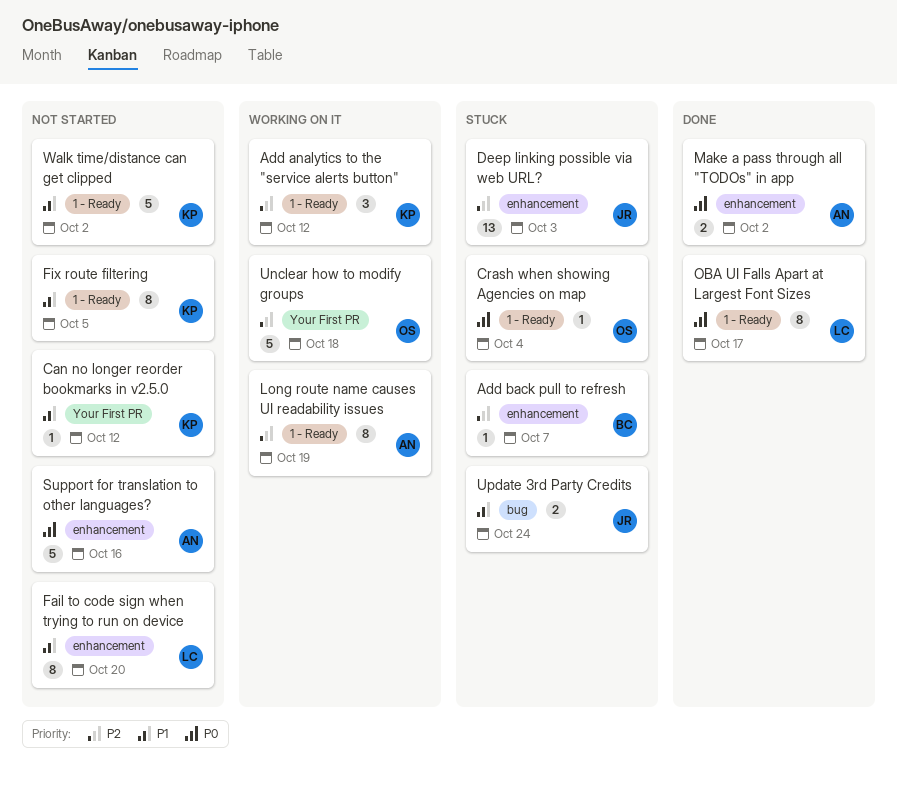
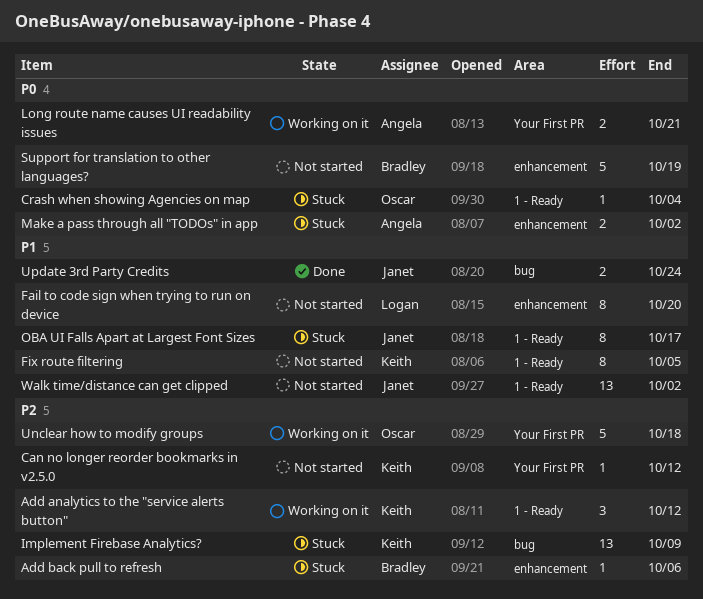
Add back pull to refresh, due: Oct 7 -> Oct 6
Can no longer reorder bookmarks in v2.5.0, priority: P1 -> P2
Deep linking possible via web URL?: present -> none
Implement Firebase Analytics?: none -> present
Long route name causes UI readability issues, priority: P2 -> P0
Long route name causes UI readability issues, label: 1 - Ready -> Your First PR
Long route name causes UI readability issues, estimate: 8 -> 2
Long route name causes UI readability issues, due: Oct 19 -> Oct 21
Make a pass through all "TODOs" in app, status: Done -> Stuck
OBA UI Falls Apart at Largest Font Sizes, status: Done -> Stuck
OBA UI Falls Apart at Largest Font Sizes, owner: Logan -> Janet
OBA UI Falls Apart at Largest Font Sizes, priority: P0 -> P1
Support for translation to other languages?, owner: Angela -> Bradley
Support for translation to other languages?, due: Oct 16 -> Oct 19
Update 3rd Party Credits, status: Stuck -> Done
Walk time/distance can get clipped, owner: Keith -> Janet
Walk time/distance can get clipped, estimate: 5 -> 13

